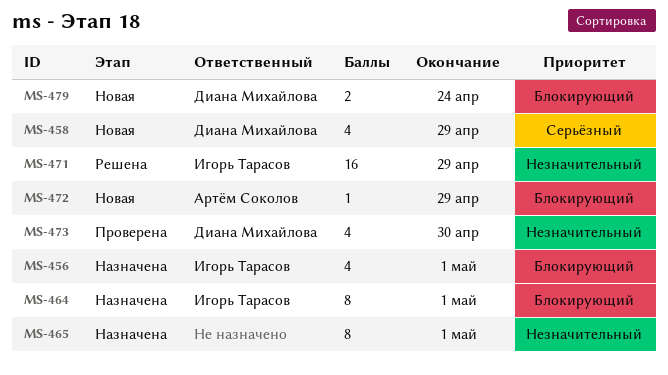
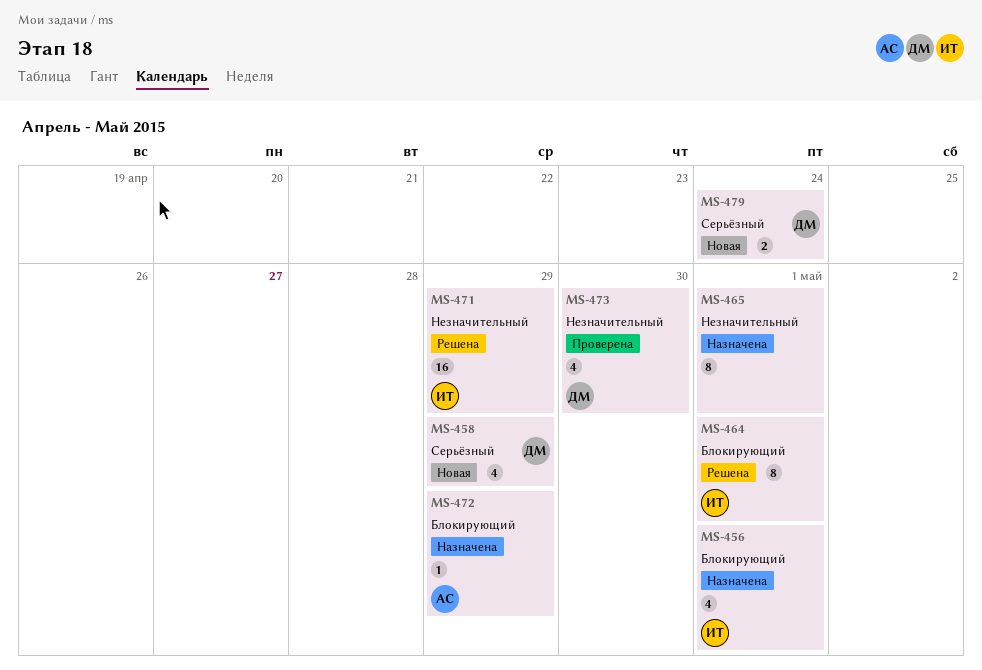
MS-464, status: Назначена -> Решена
MS-472, status: Новая -> Назначена
MS-479, priority: Блокирующий -> Серьёзный

